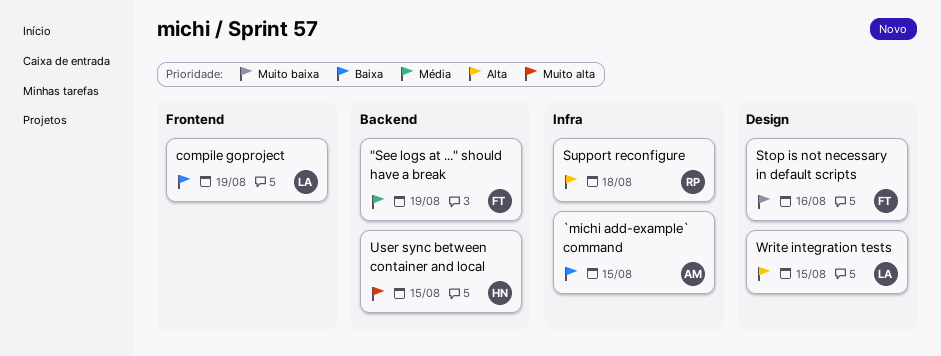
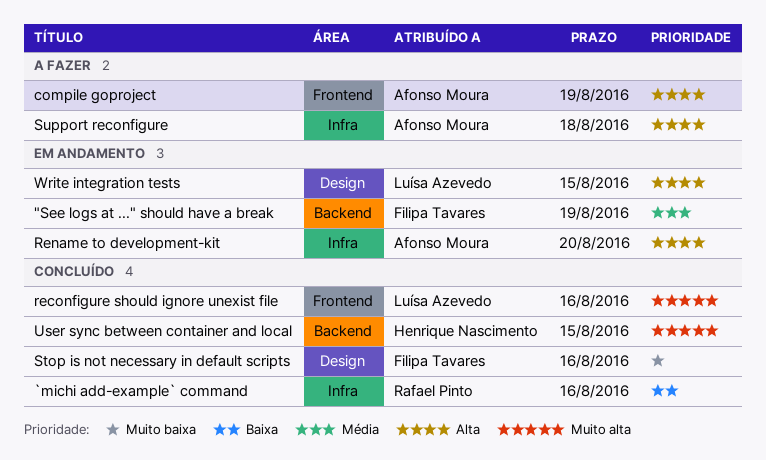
`michi add-example` command, owner: Afonso Moura -> Rafael Pinto
`michi add-example` command, due: Aug 15 -> Aug 16
compile goproject, owner: Luísa Azevedo -> Afonso Moura
compile goproject, priority: Baixa -> Alta
reconfigure should ignore unexist file: none -> present
Rename to development-kit: none -> present
Support reconfigure, owner: Rafael Pinto -> Afonso Moura

